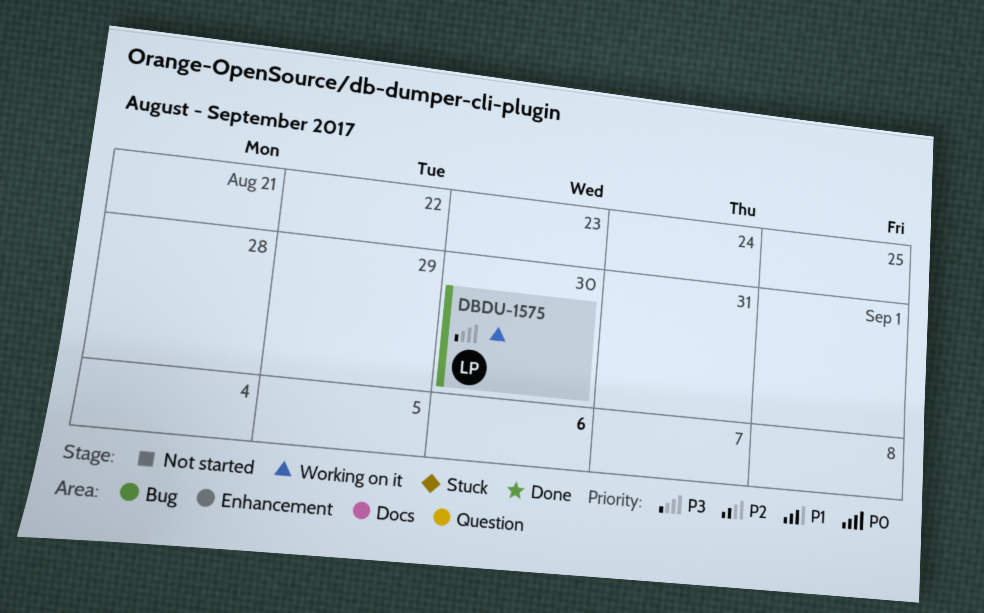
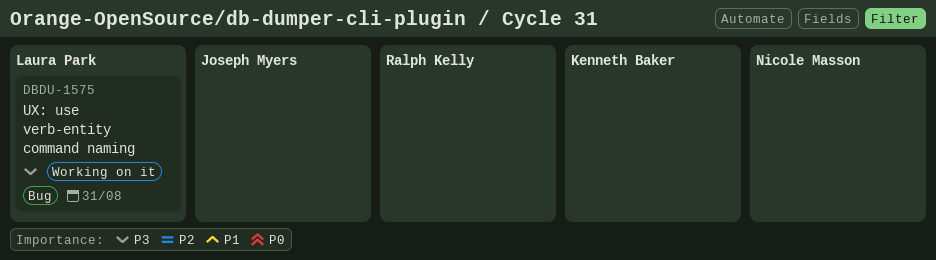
DBDU-1575, due: Aug 30 -> Aug 31

